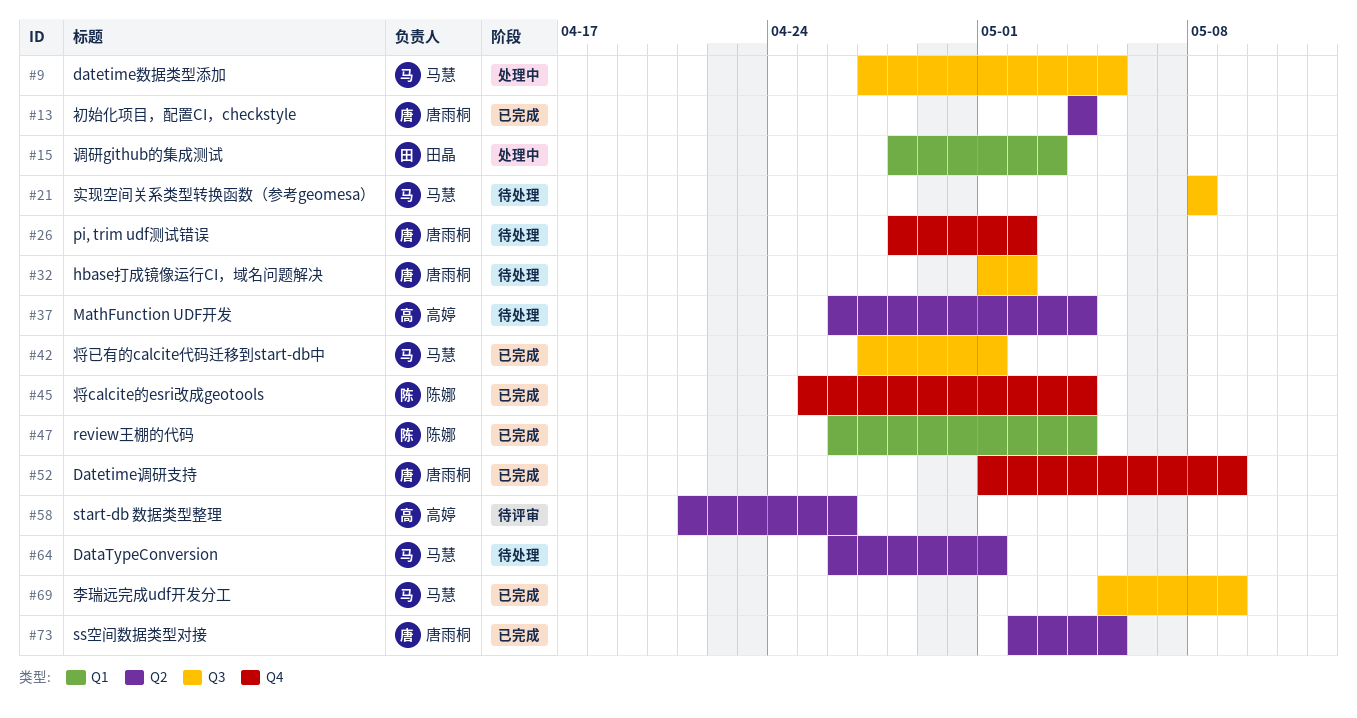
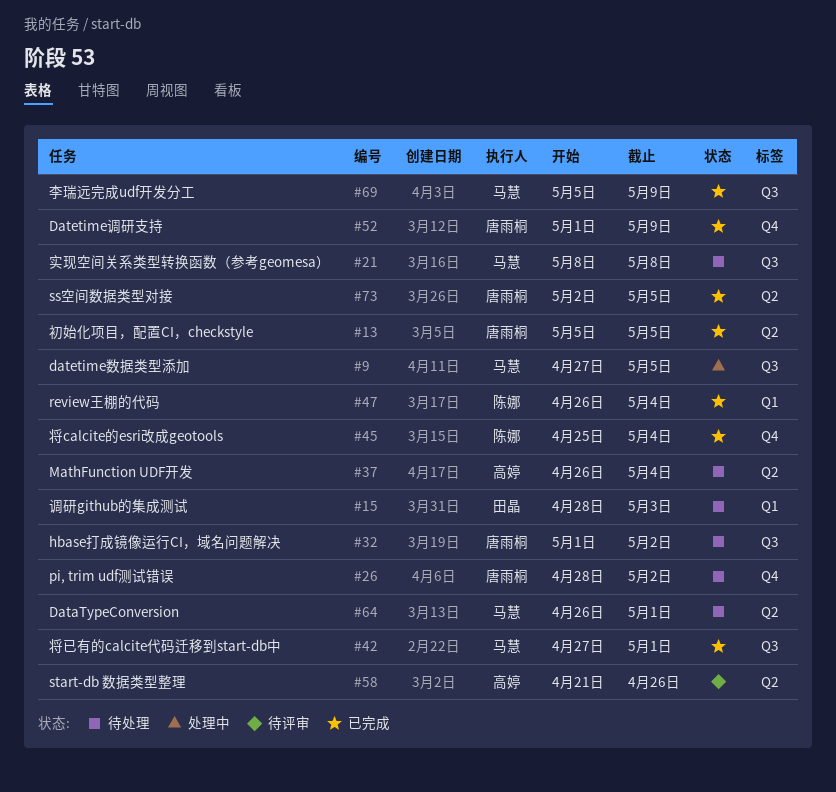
#13, start: May 4 -> May 5
#13, due: May 4 -> May 5
#15, status: 处理中 -> 待处理

